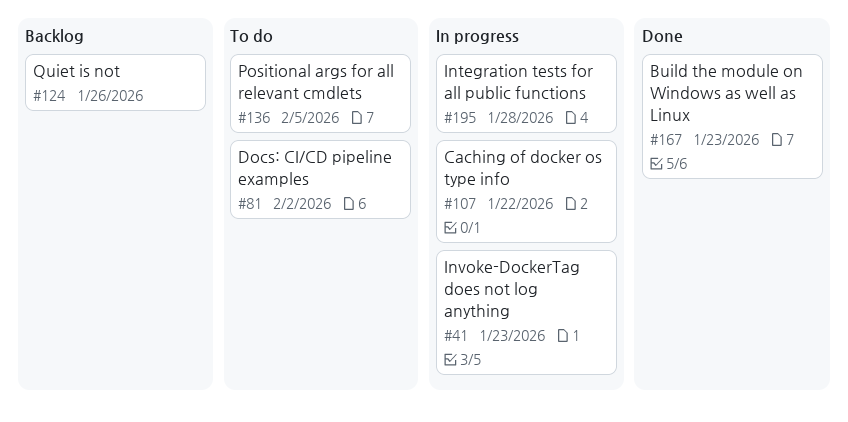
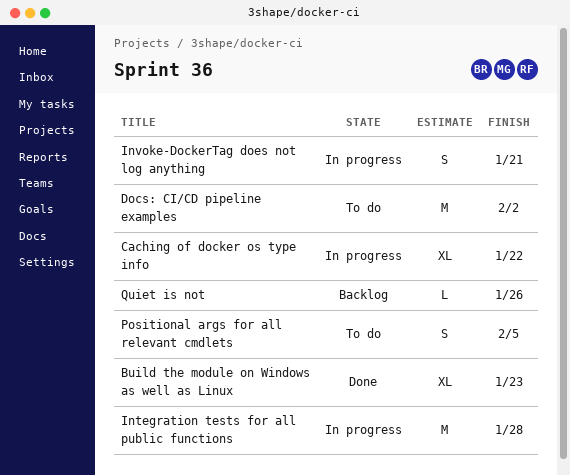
Invoke-DockerTag does not log anything, due: Jan 23 -> Jan 21

